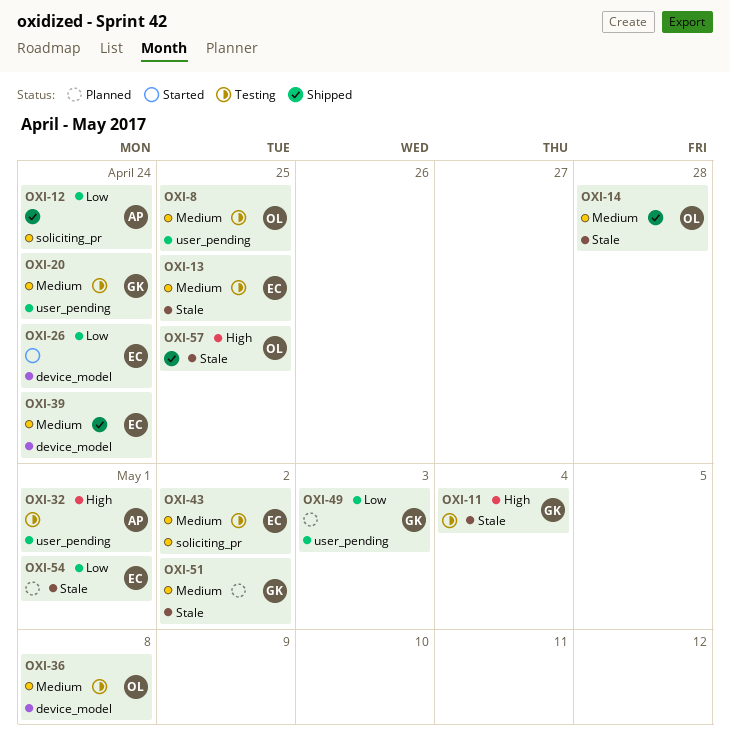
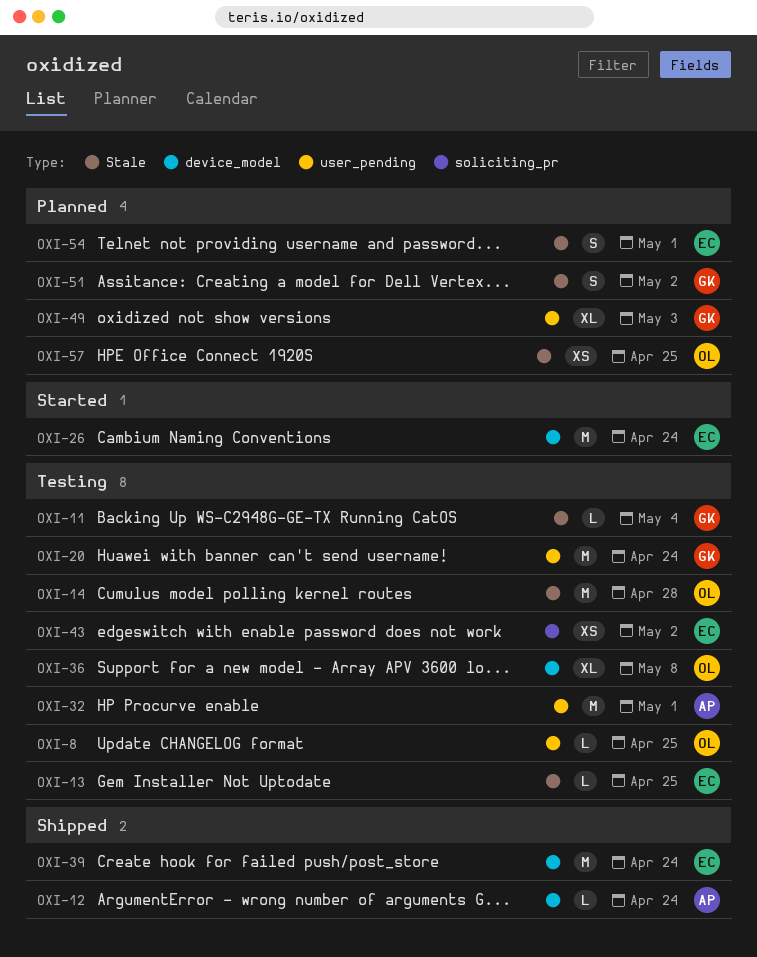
OXI-12, label: soliciting_pr -> device_model
OXI-14, status: Shipped -> Testing
OXI-57, status: Shipped -> Planned

